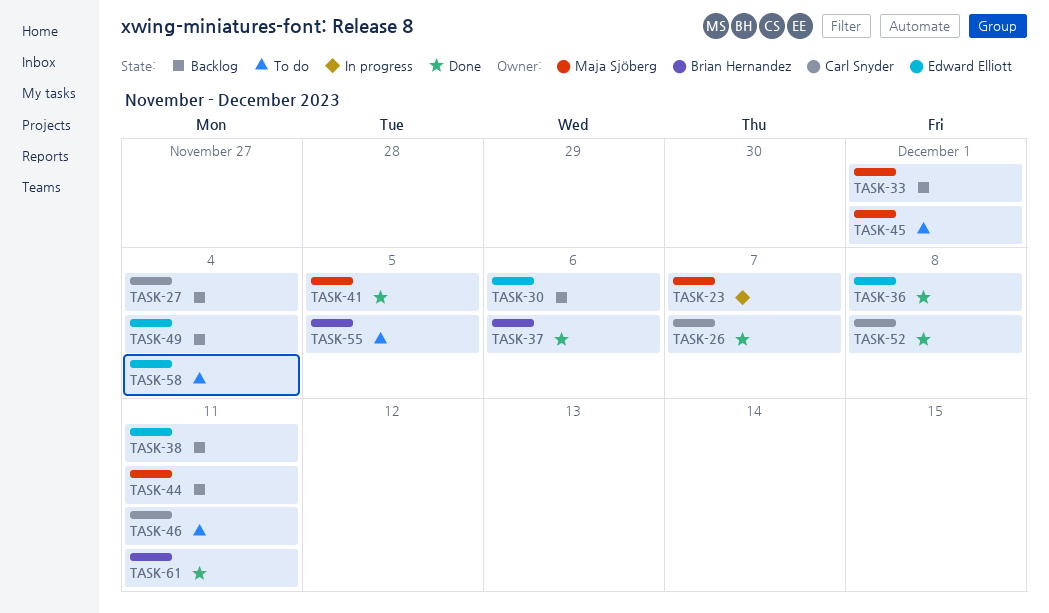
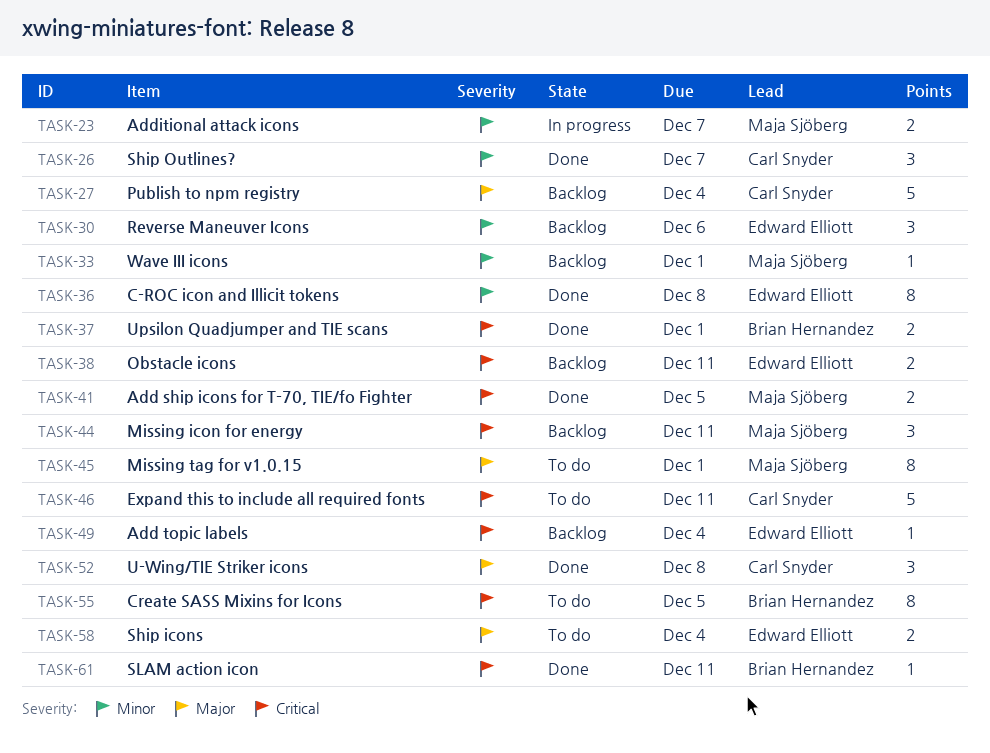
TASK-37, due: Dec 6 -> Dec 1

